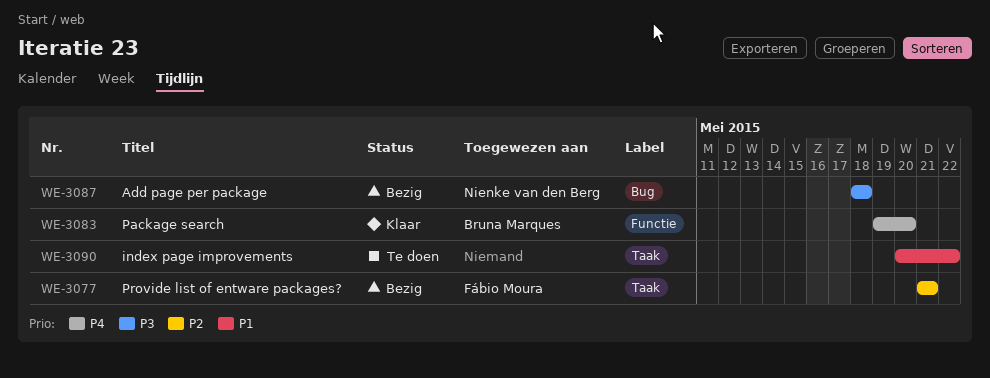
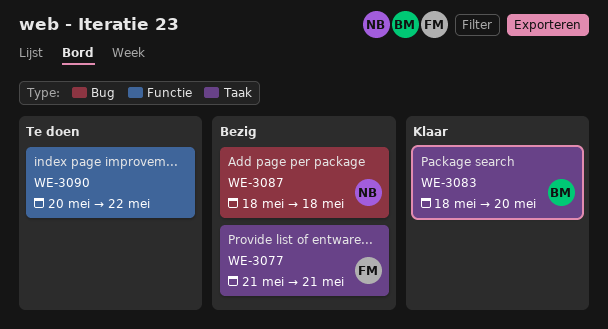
WE-3083, label: Functie -> Taak
WE-3083, start: May 19 -> May 18
WE-3090, label: Taak -> Functie

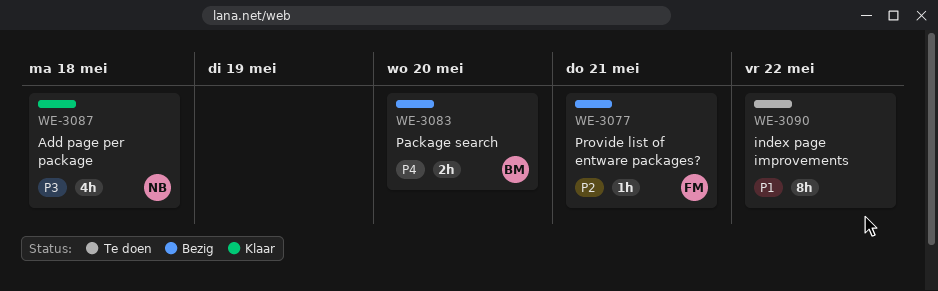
WE-3083, status: Klaar -> Bezig
WE-3087, status: Bezig -> Klaar

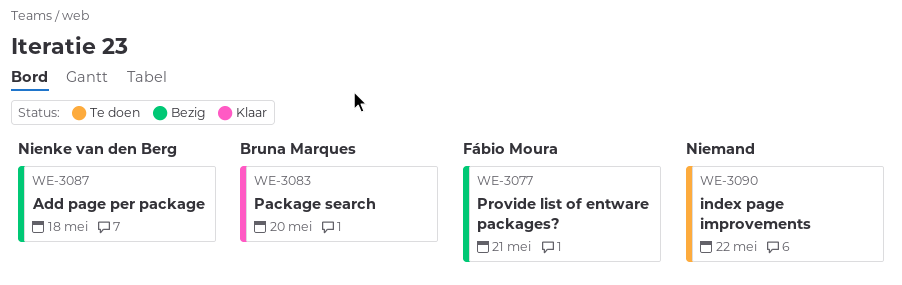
WE-3083, status: Bezig -> Klaar
WE-3087, status: Klaar -> Bezig

